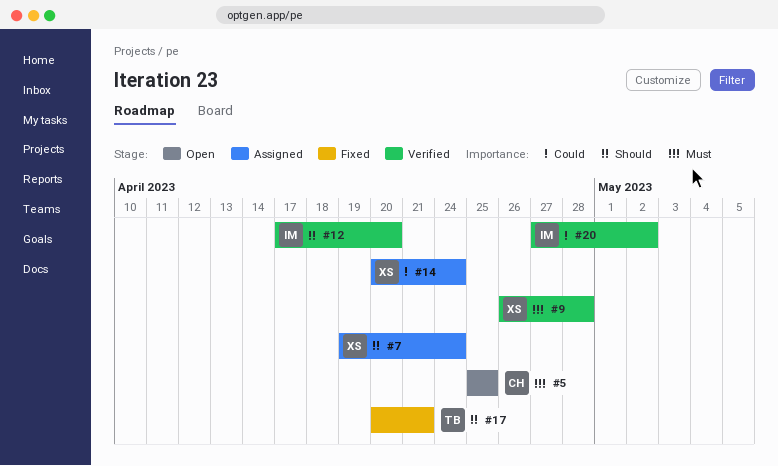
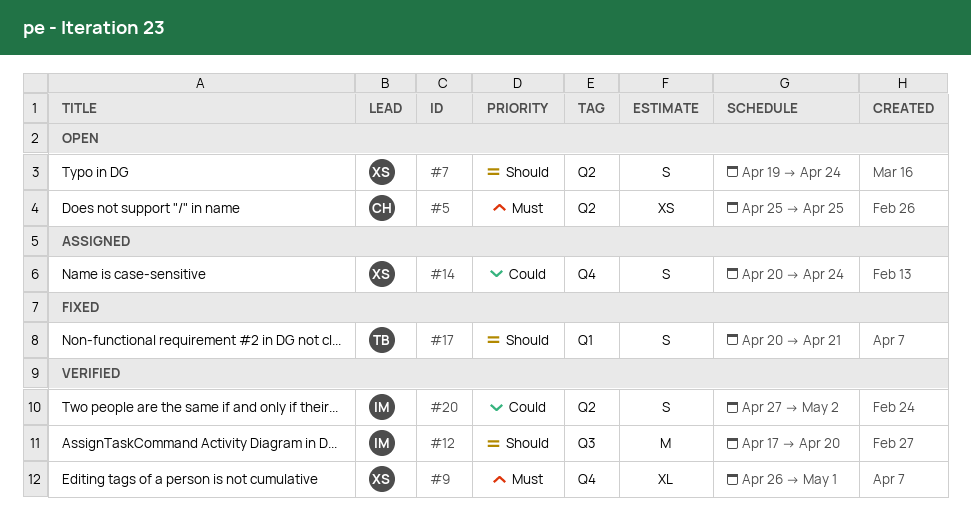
#7, status: Assigned -> Open
#9, due: Apr 28 -> May 1

